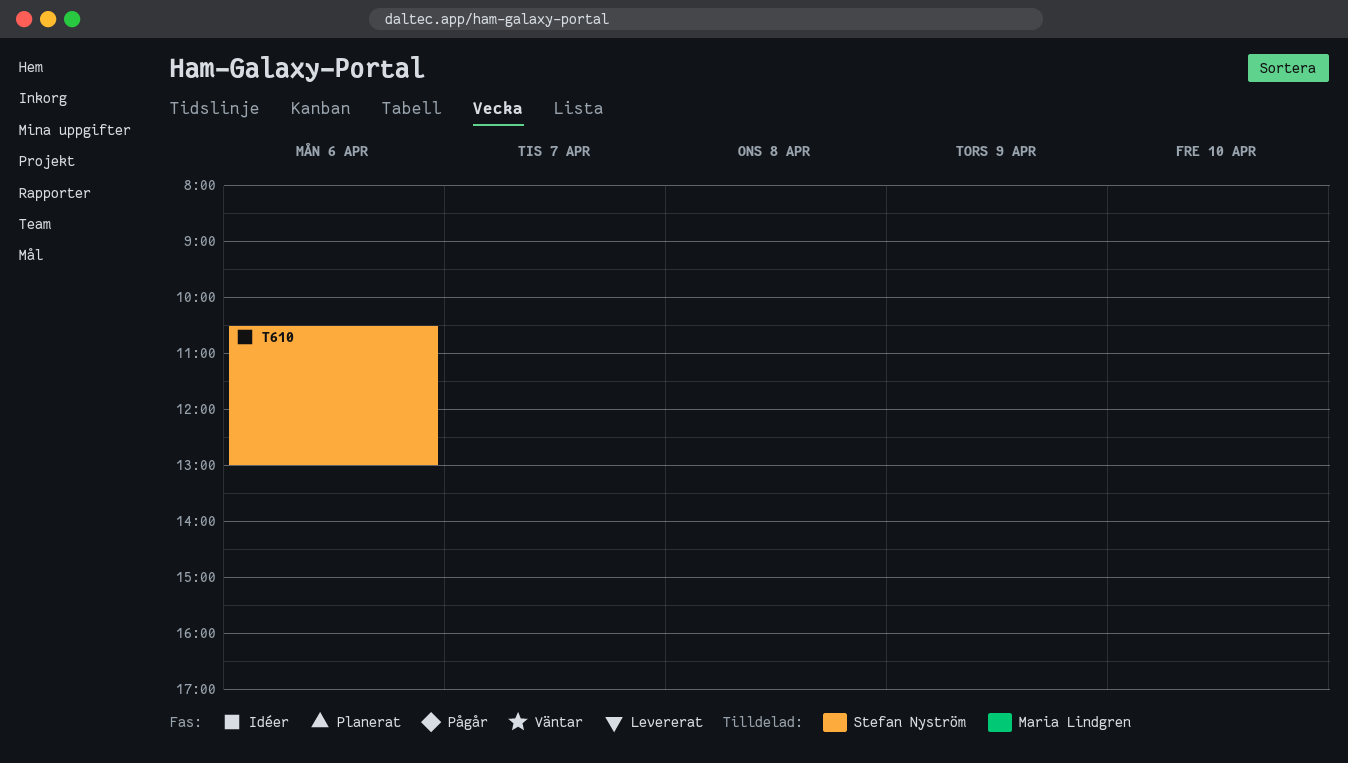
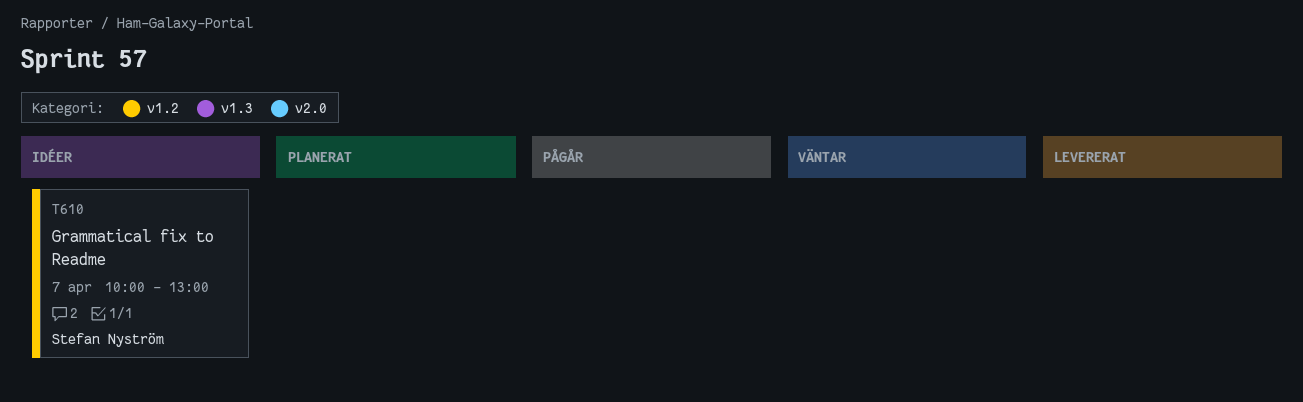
T610, day: Apr 6 -> Apr 7
T610, begins: 10:30 -> 10:00

